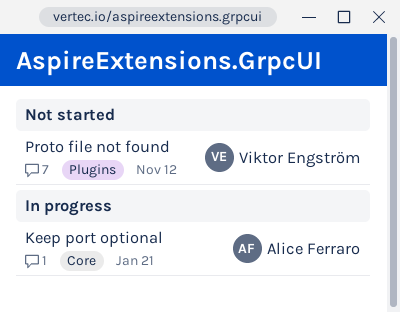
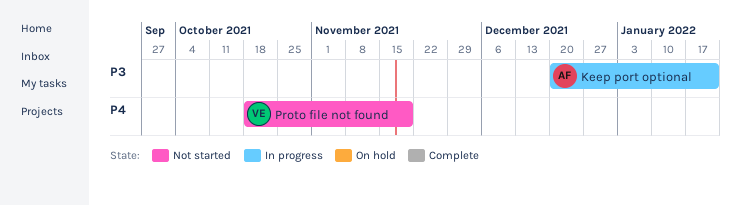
Proto file not found, due: Nov 12 -> Nov 19

